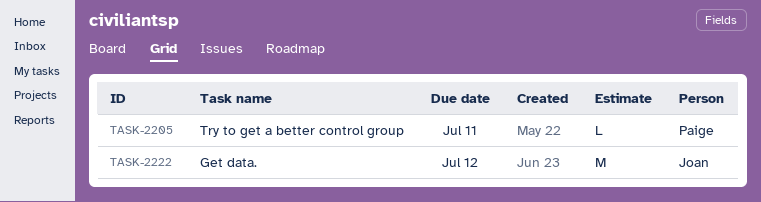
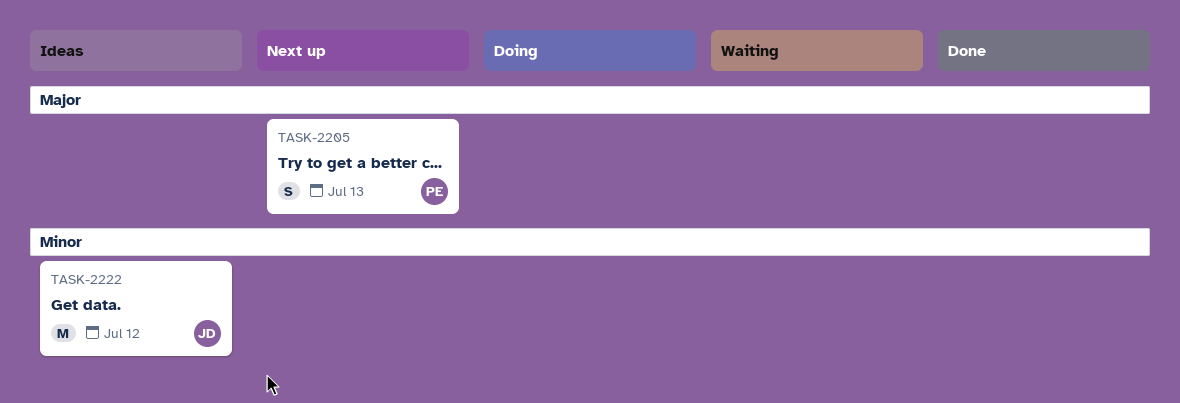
TASK-2205, estimate: L -> S
TASK-2205, due: Jul 11 -> Jul 13

